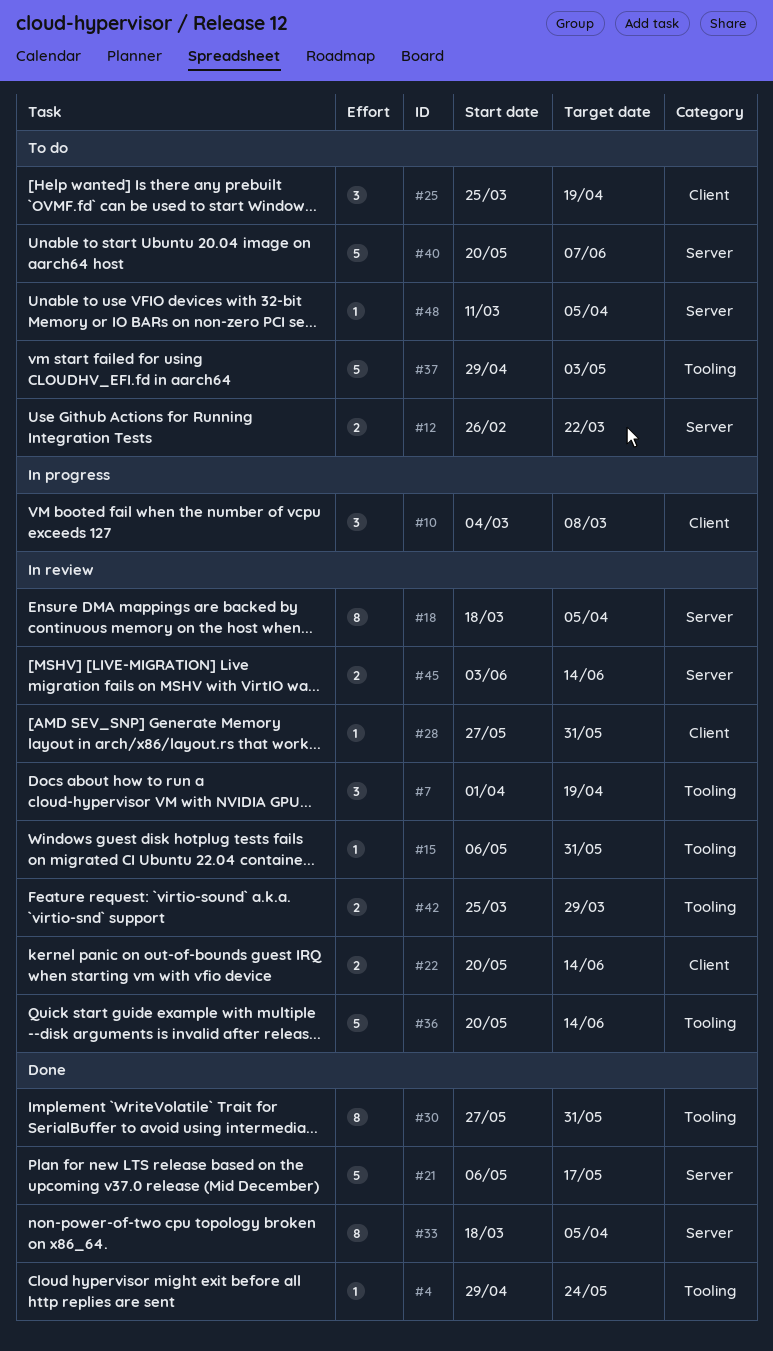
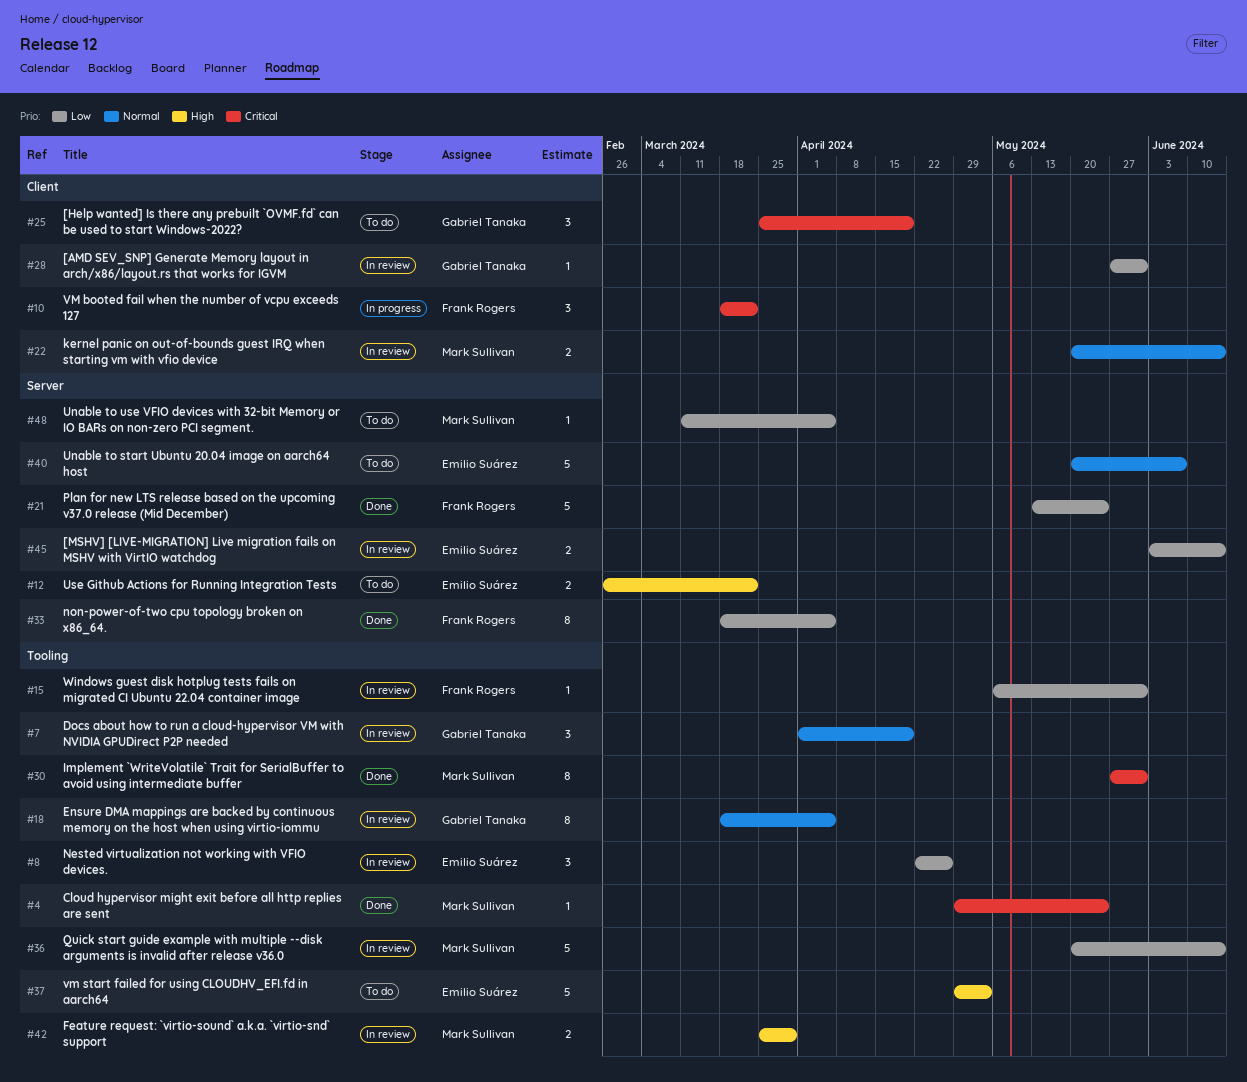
#8: none -> present
#10, start: Mar 4 -> Mar 18
#10, due: Mar 8 -> Mar 22
#18, label: Server -> Tooling
#21, start: May 6 -> May 13
#21, due: May 17 -> May 24

